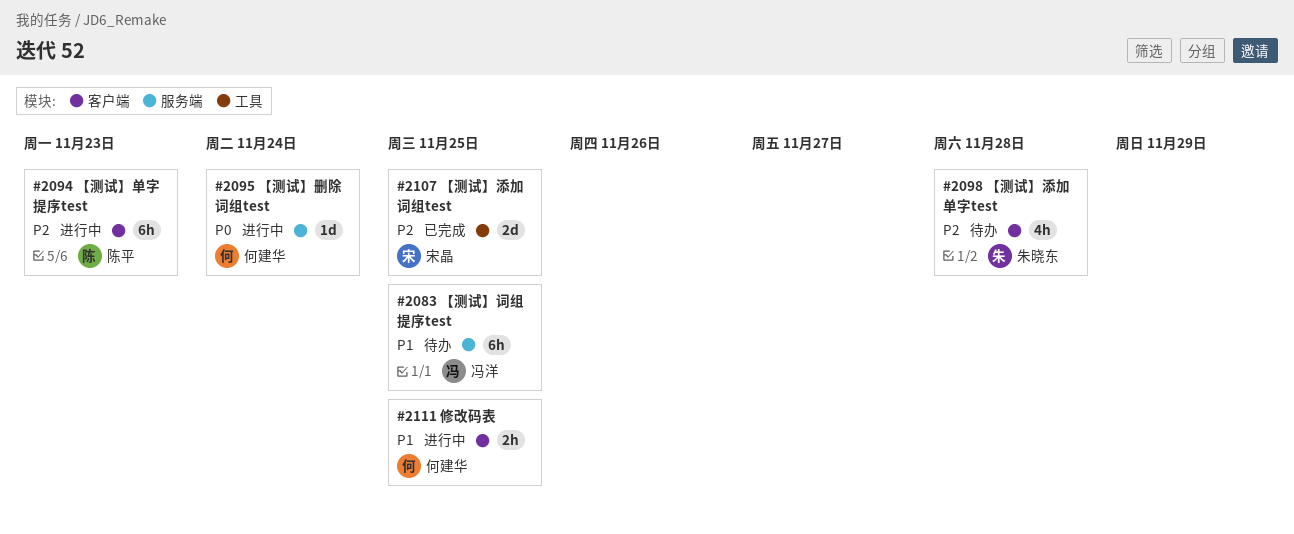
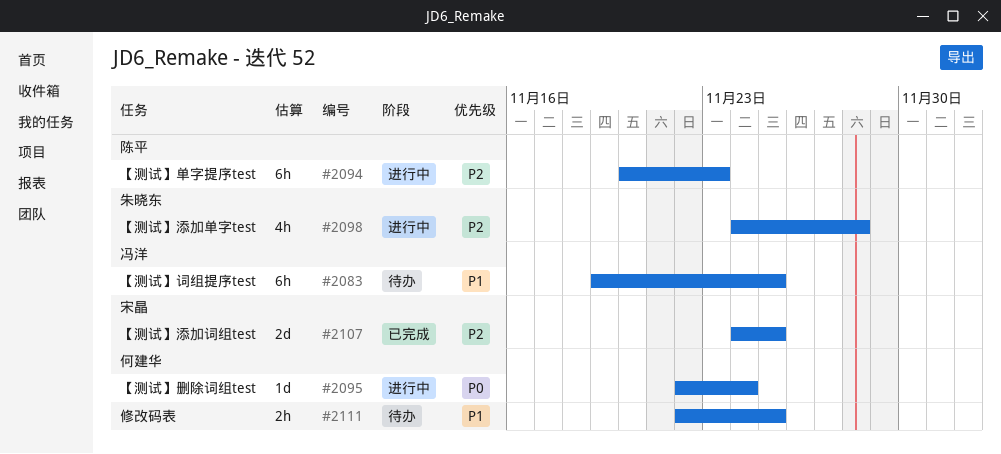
#2098, status: 待办 -> 进行中
#2111, status: 进行中 -> 待办

